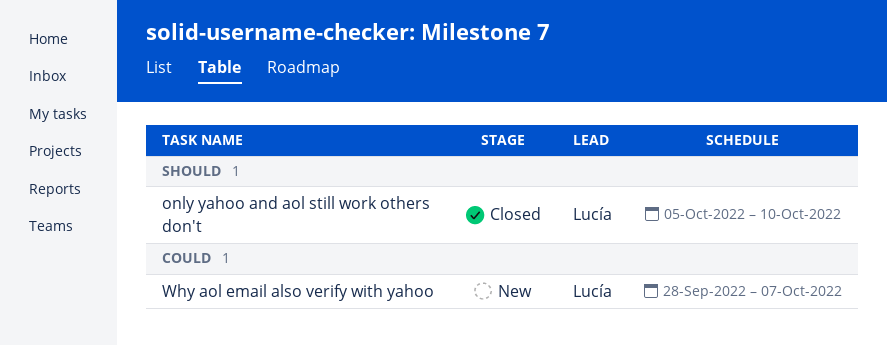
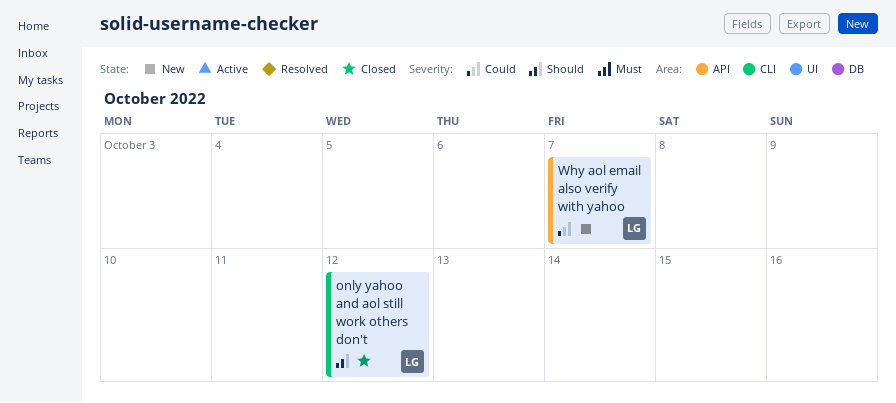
only yahoo and aol still work others don't, due: Oct 10 -> Oct 12

